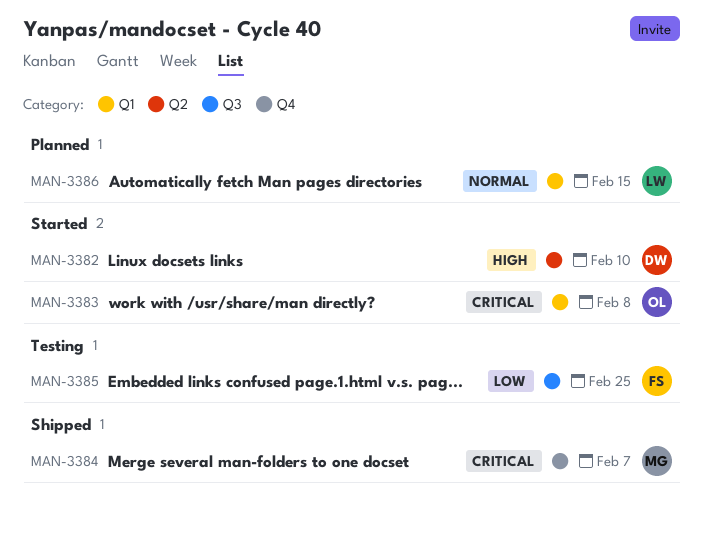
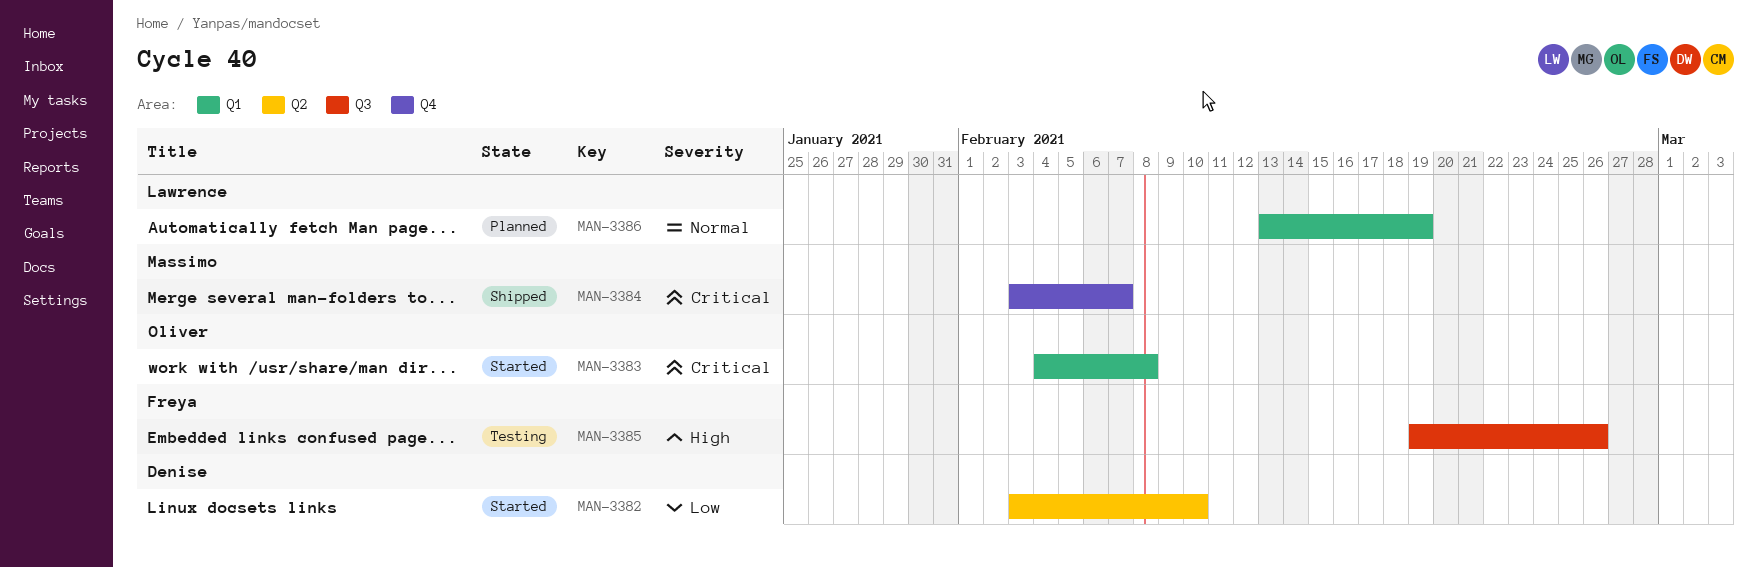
MAN-3382, priority: High -> Low
MAN-3385, priority: Low -> High
MAN-3385, due: Feb 25 -> Feb 26
MAN-3386, due: Feb 15 -> Feb 19

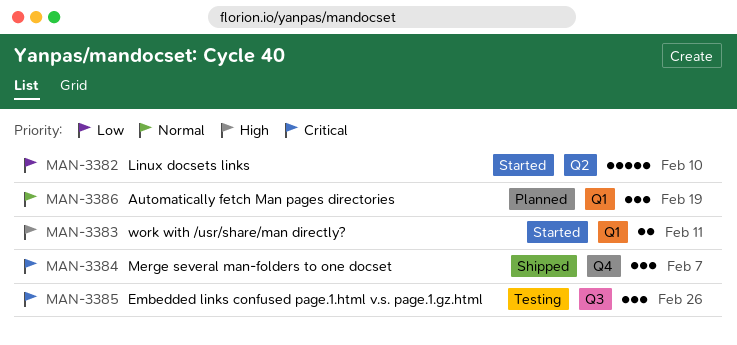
MAN-3383, priority: Critical -> High
MAN-3383, due: Feb 8 -> Feb 11
MAN-3385, priority: High -> Critical

